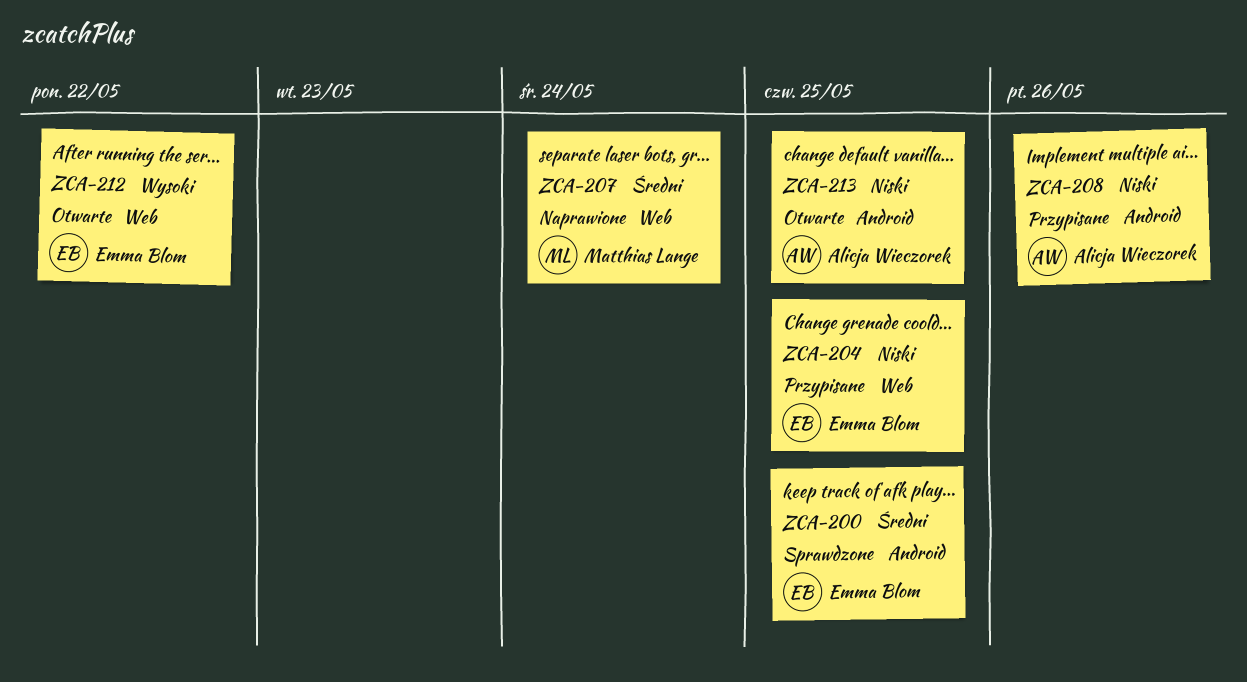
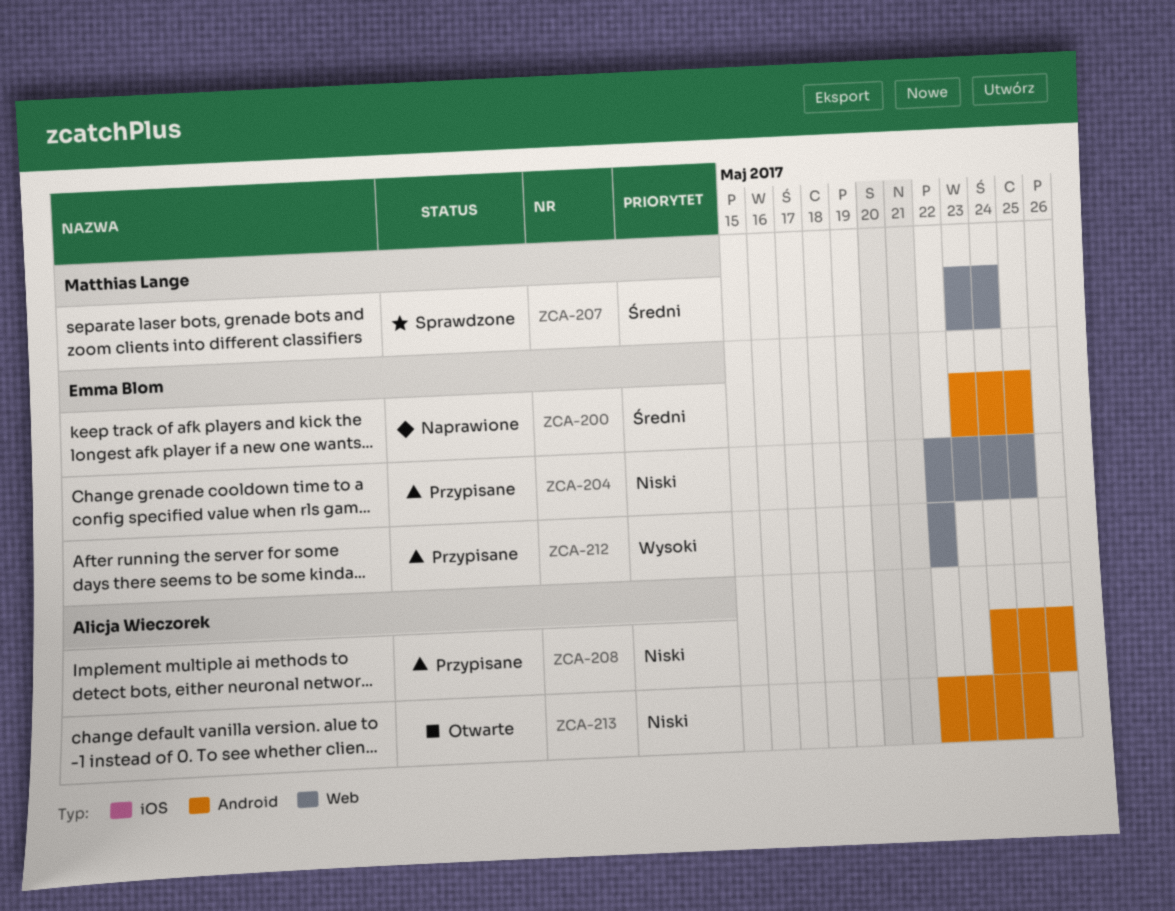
ZCA-200, status: Sprawdzone -> Naprawione
ZCA-207, status: Naprawione -> Sprawdzone
ZCA-212, status: Otwarte -> Przypisane

